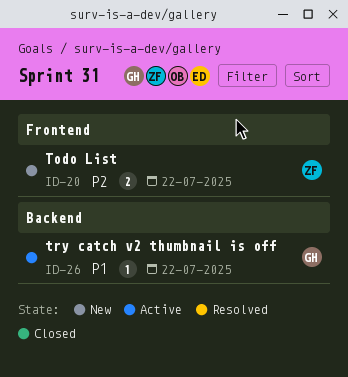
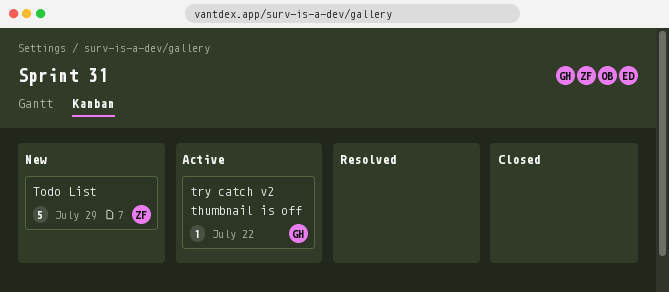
Todo List, estimate: 2 -> 5
Todo List, due: Jul 22 -> Jul 29

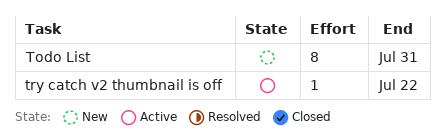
Todo List, estimate: 5 -> 8
Todo List, due: Jul 29 -> Jul 31

